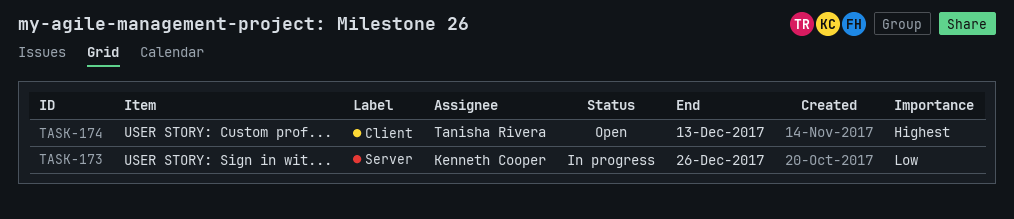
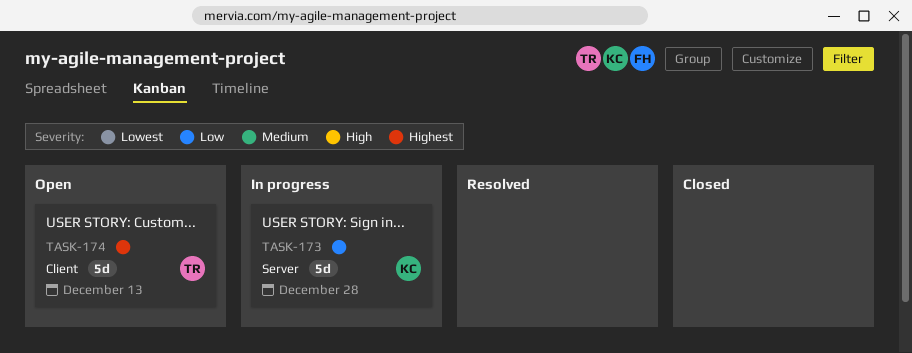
TASK-173, due: Dec 26 -> Dec 28

